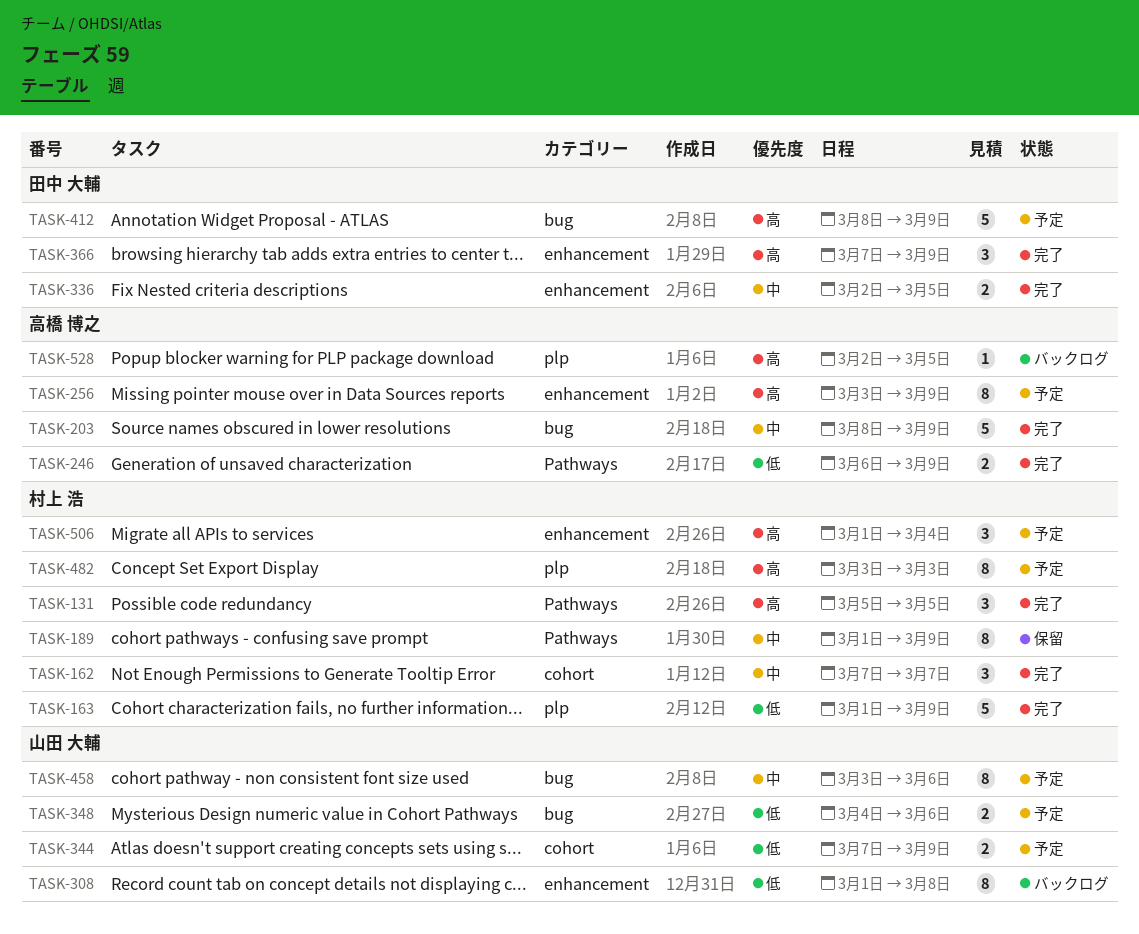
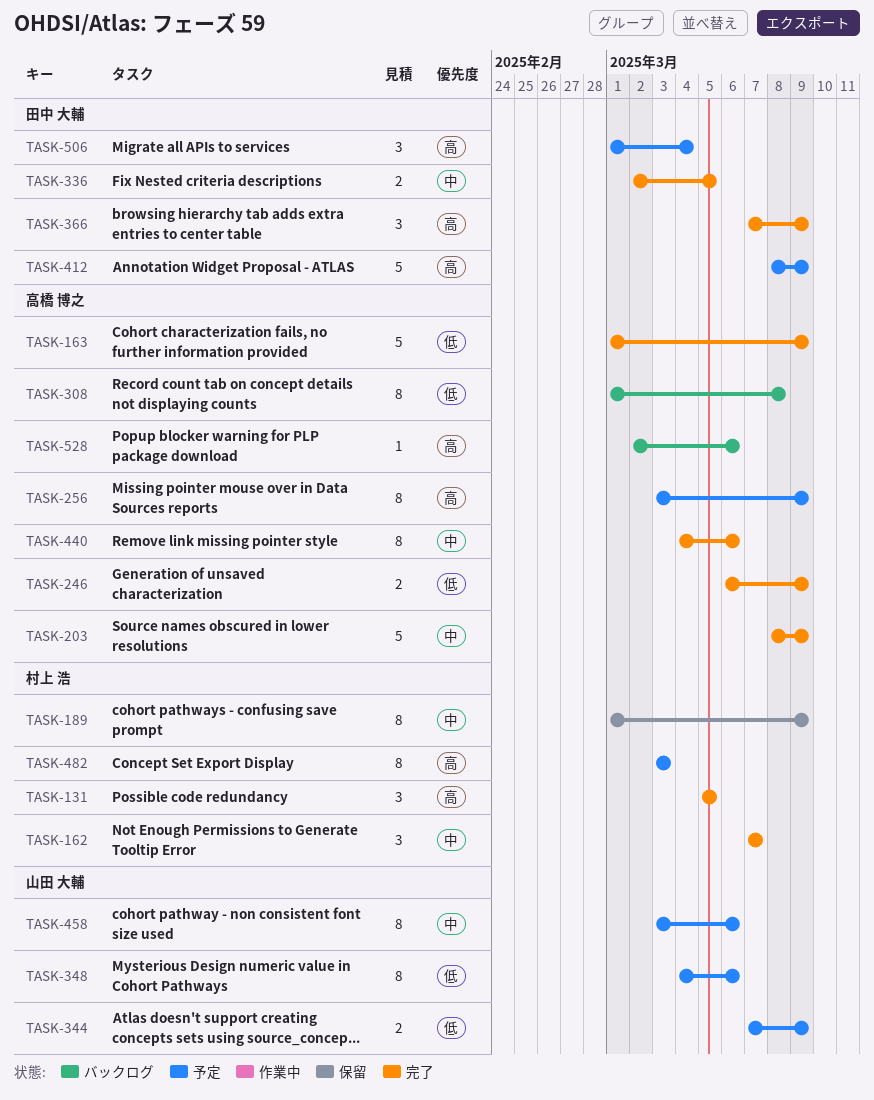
TASK-163, owner: 村上 浩 -> 高橋 博之
TASK-308, owner: 山田 大輔 -> 高橋 博之
TASK-348, estimate: 2 -> 8
TASK-440: none -> present
TASK-506, owner: 村上 浩 -> 田中 大輔
TASK-528, due: Mar 5 -> Mar 6

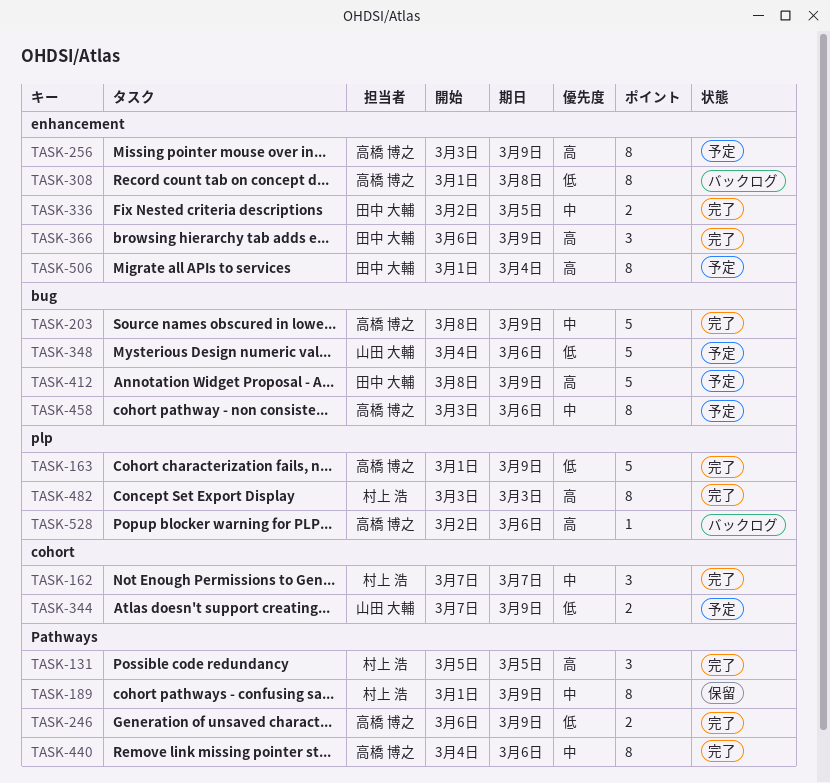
TASK-348, estimate: 8 -> 5
TASK-366, start: Mar 7 -> Mar 6
TASK-458, owner: 山田 大輔 -> 高橋 博之
TASK-482, status: 予定 -> 完了
TASK-506, estimate: 3 -> 8

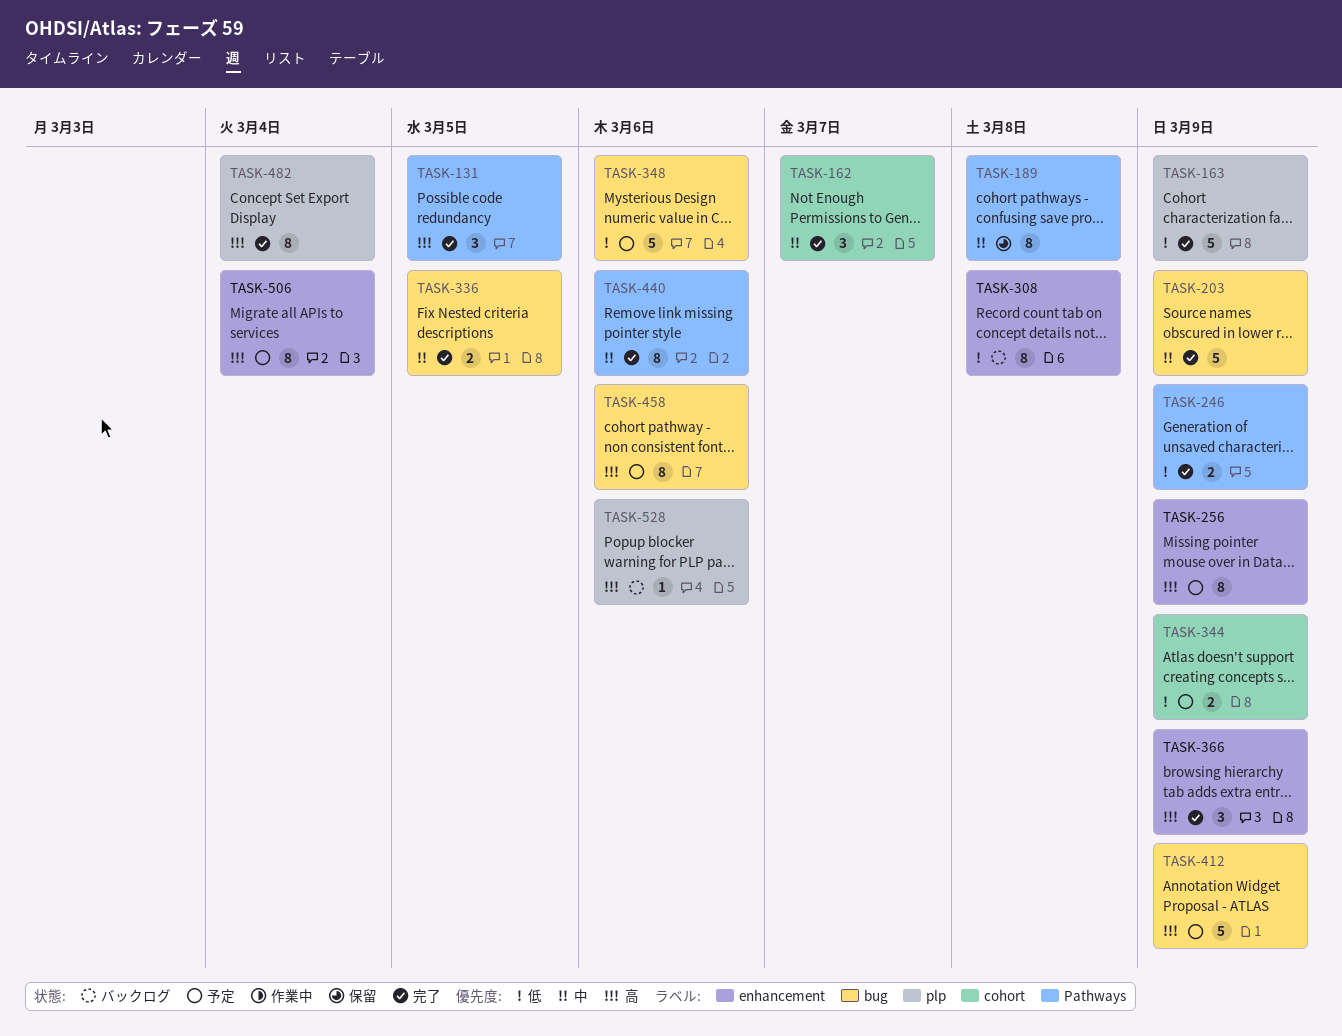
TASK-189, due: Mar 9 -> Mar 8
TASK-336, label: enhancement -> bug
TASK-458, priority: 中 -> 高
TASK-482, due: Mar 3 -> Mar 4

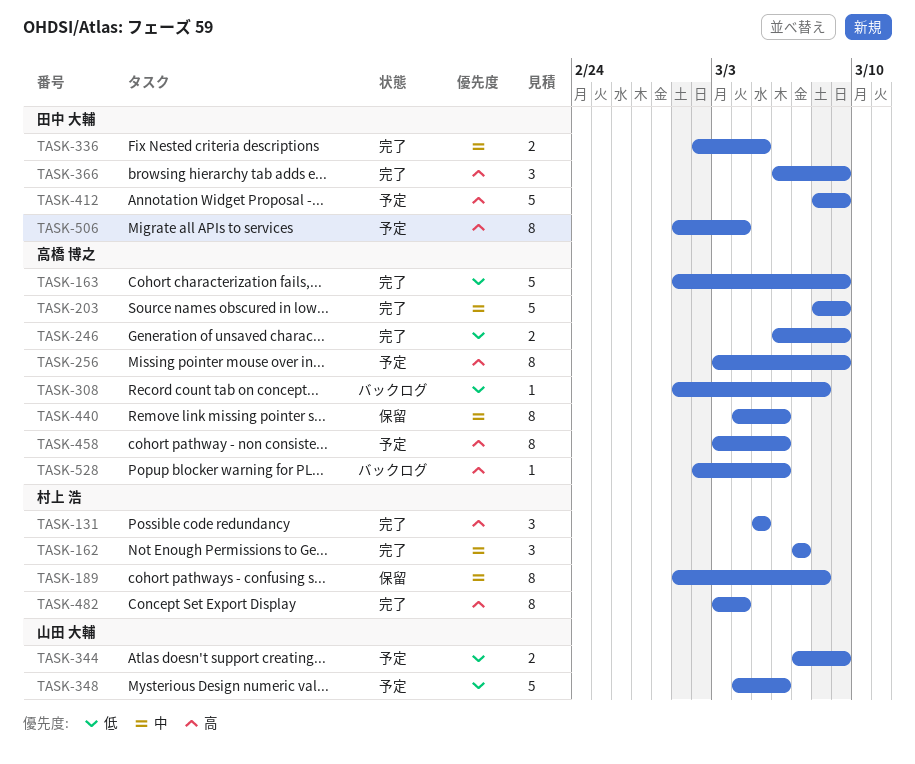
TASK-308, estimate: 8 -> 1
TASK-440, status: 完了 -> 保留

